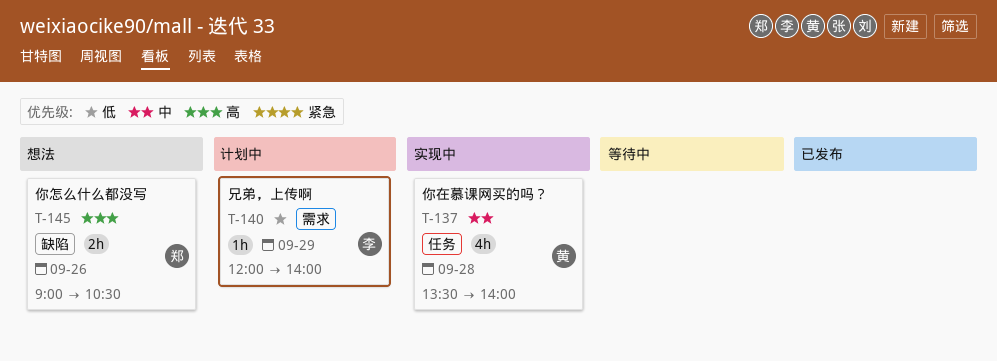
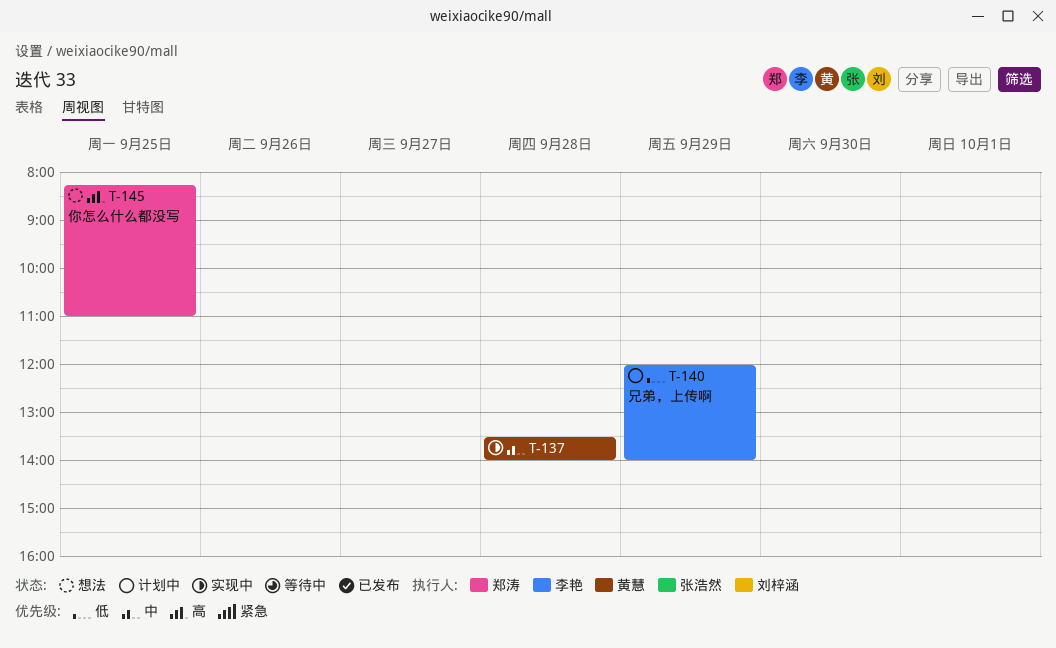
T-145, day: Sep 26 -> Sep 25
T-145, begins: 09:00 -> 08:15
T-145, ends: 10:30 -> 11:00

